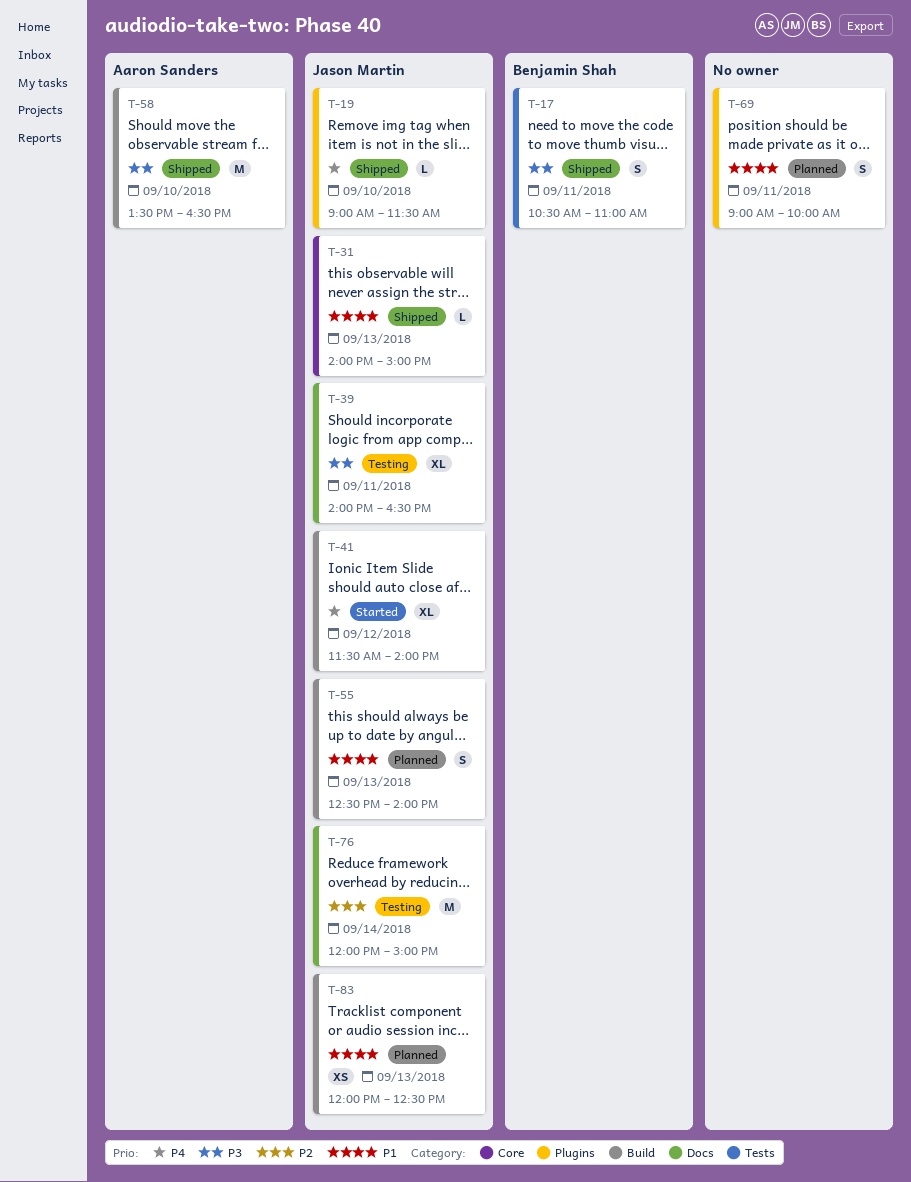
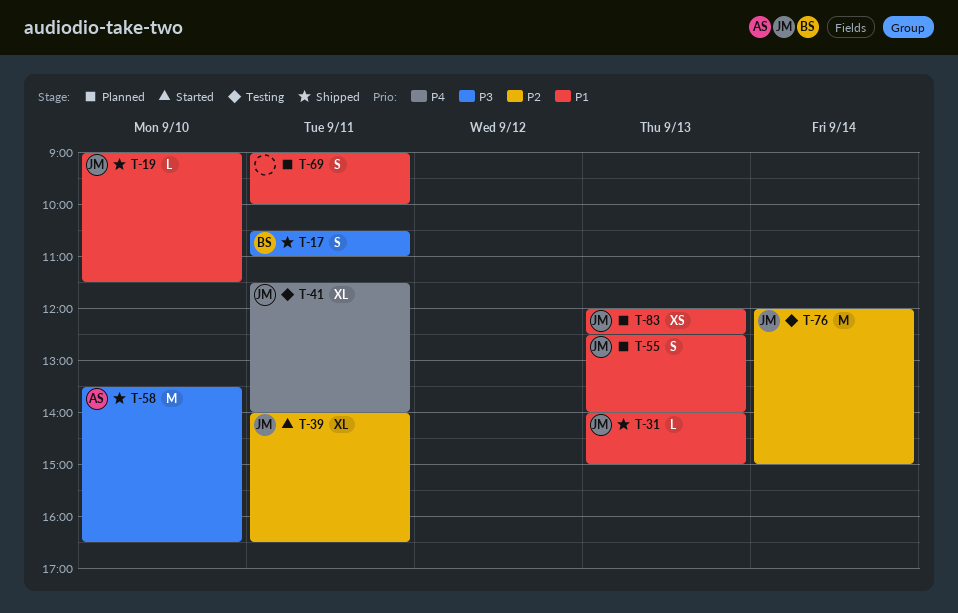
T-19, priority: P4 -> P1
T-39, status: Testing -> Started
T-39, priority: P3 -> P2
T-41, status: Started -> Testing
T-41, day: Sep 12 -> Sep 11

